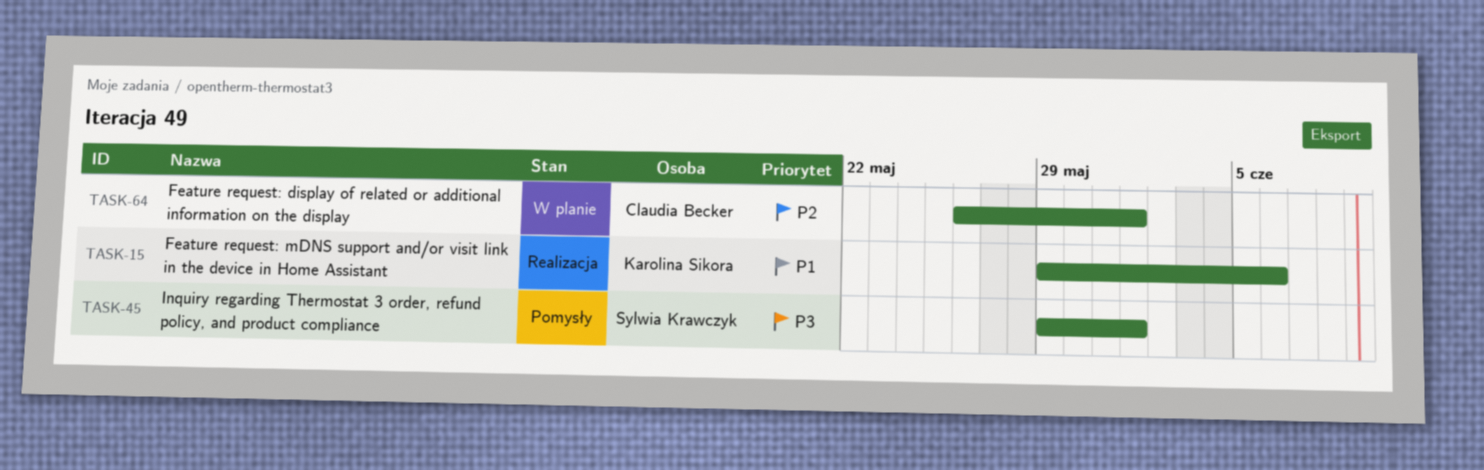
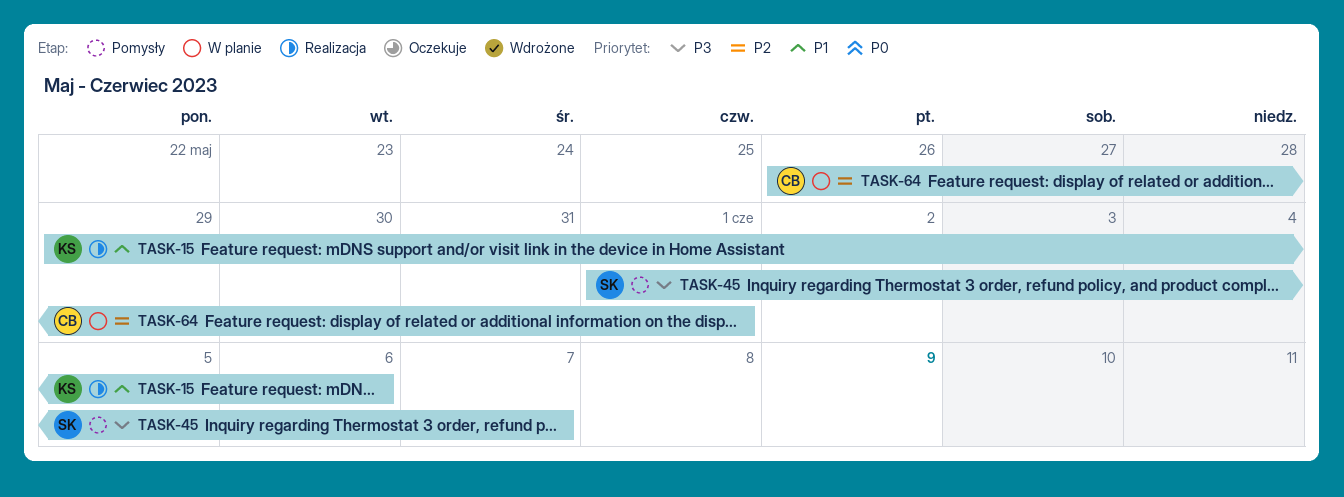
TASK-45, start: May 29 -> Jun 1
TASK-45, due: Jun 1 -> Jun 7

